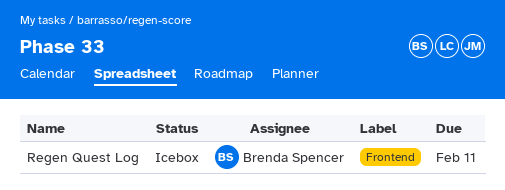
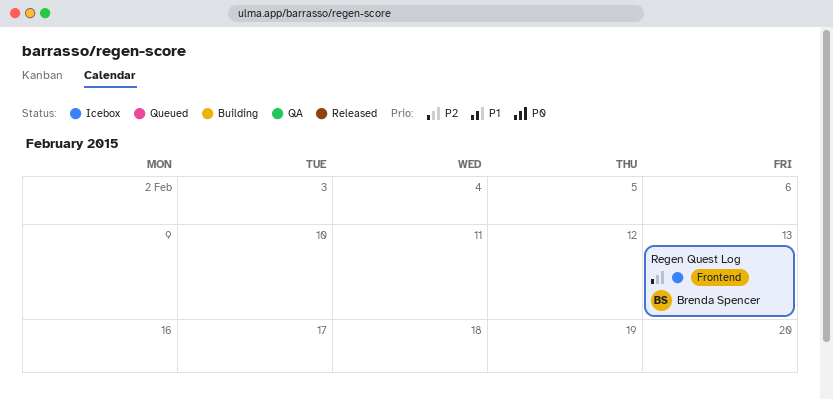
Regen Quest Log, due: Feb 11 -> Feb 13

